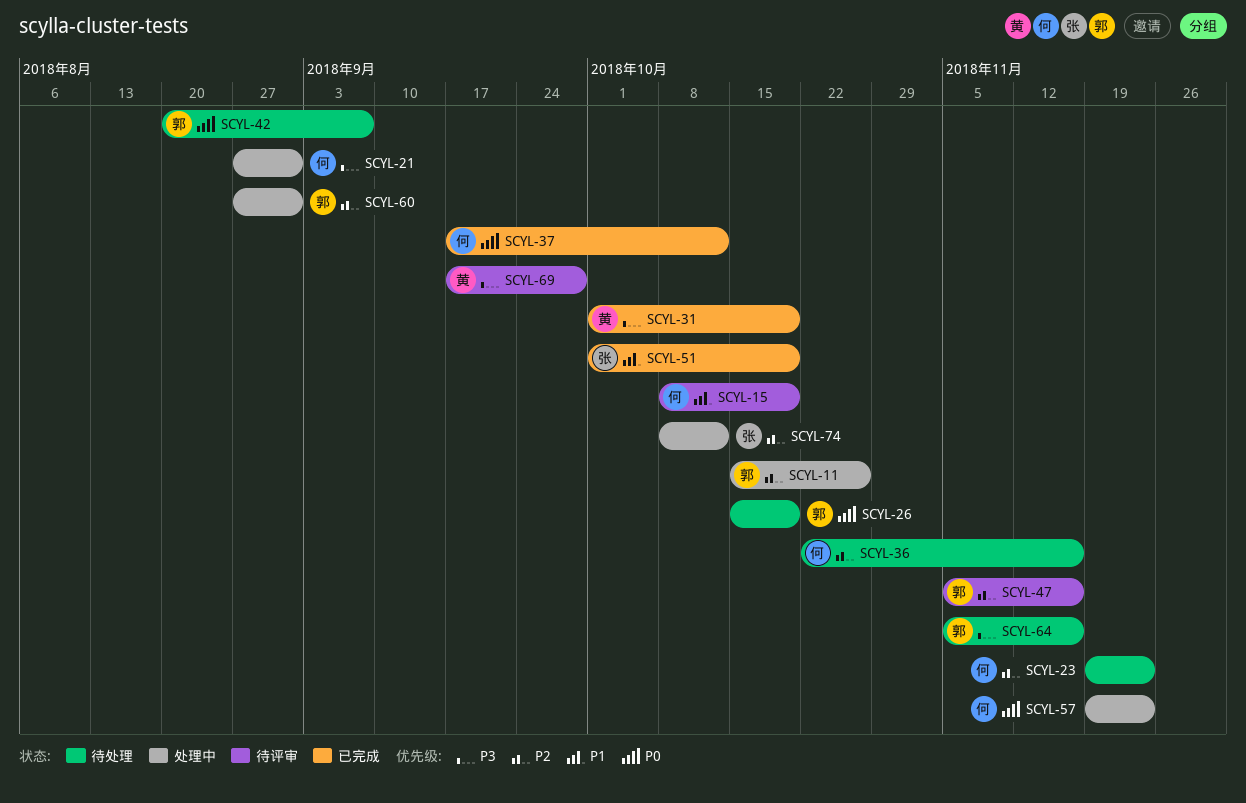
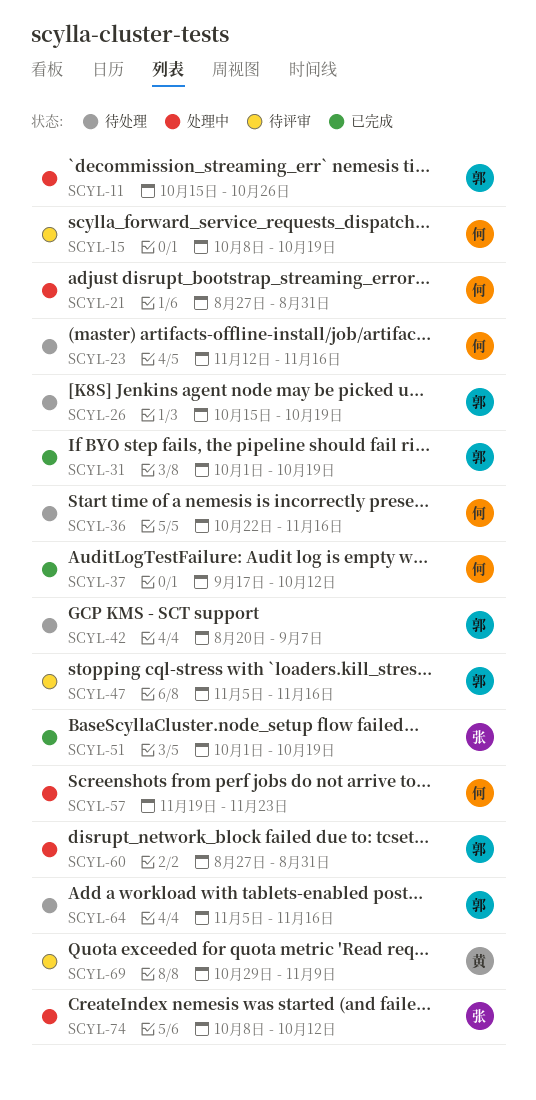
SCYL-23, start: Nov 19 -> Nov 12
SCYL-23, due: Nov 23 -> Nov 16
SCYL-31, owner: 黄 -> 郭
SCYL-69, start: Sep 17 -> Oct 29
SCYL-69, due: Sep 28 -> Nov 9

